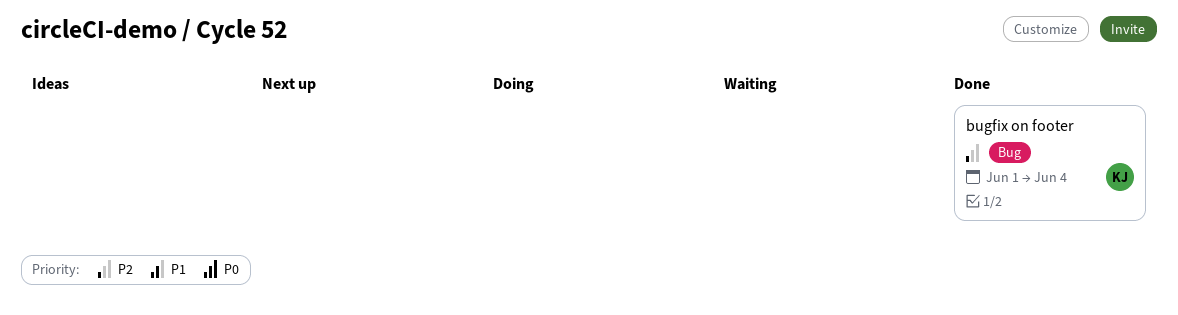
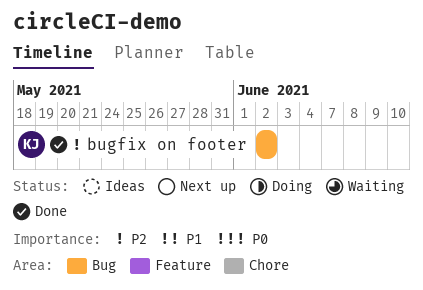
bugfix on footer, start: Jun 1 -> Jun 2
bugfix on footer, due: Jun 4 -> Jun 2

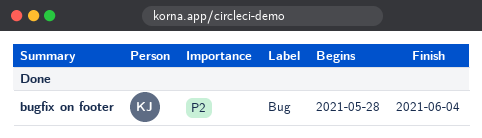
bugfix on footer, start: Jun 2 -> May 28
bugfix on footer, due: Jun 2 -> Jun 4

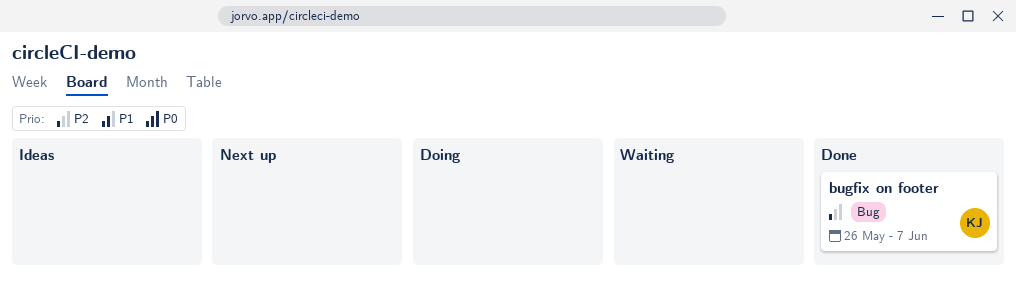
bugfix on footer, start: May 28 -> May 26
bugfix on footer, due: Jun 4 -> Jun 7

